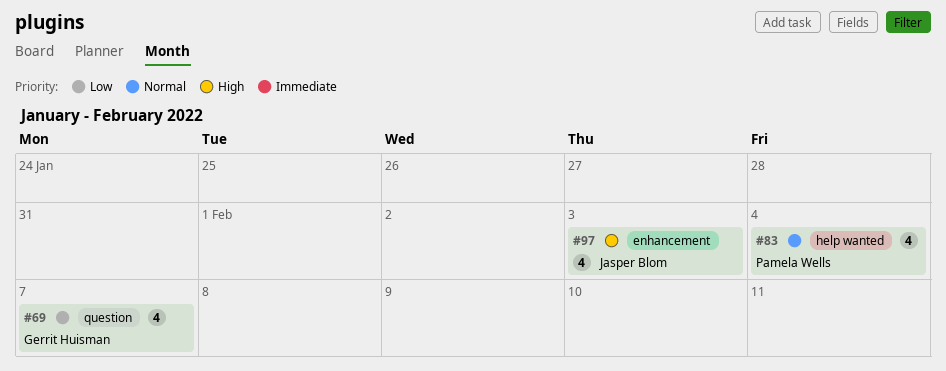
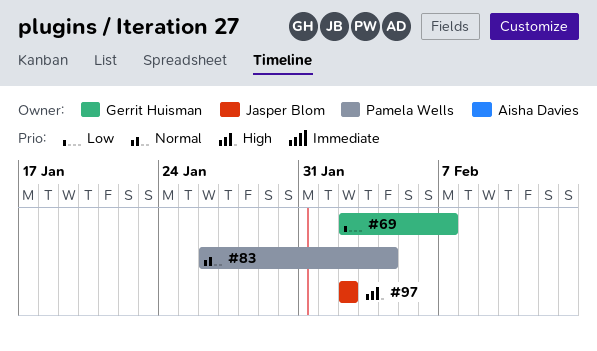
#97, due: Feb 3 -> Feb 2

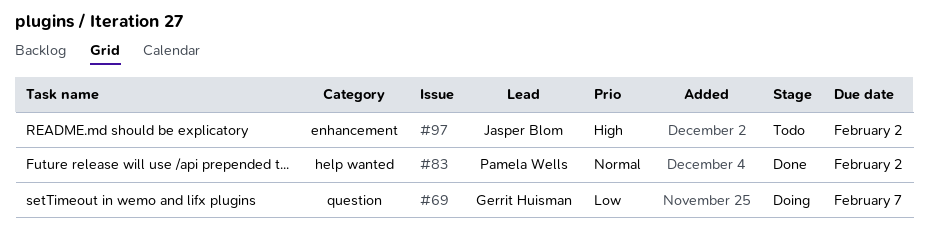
#83, due: Feb 4 -> Feb 2

